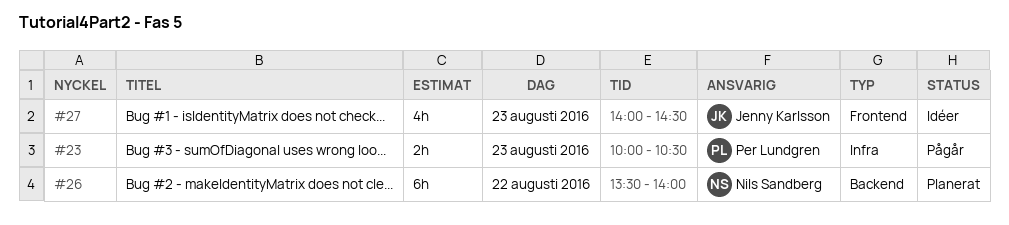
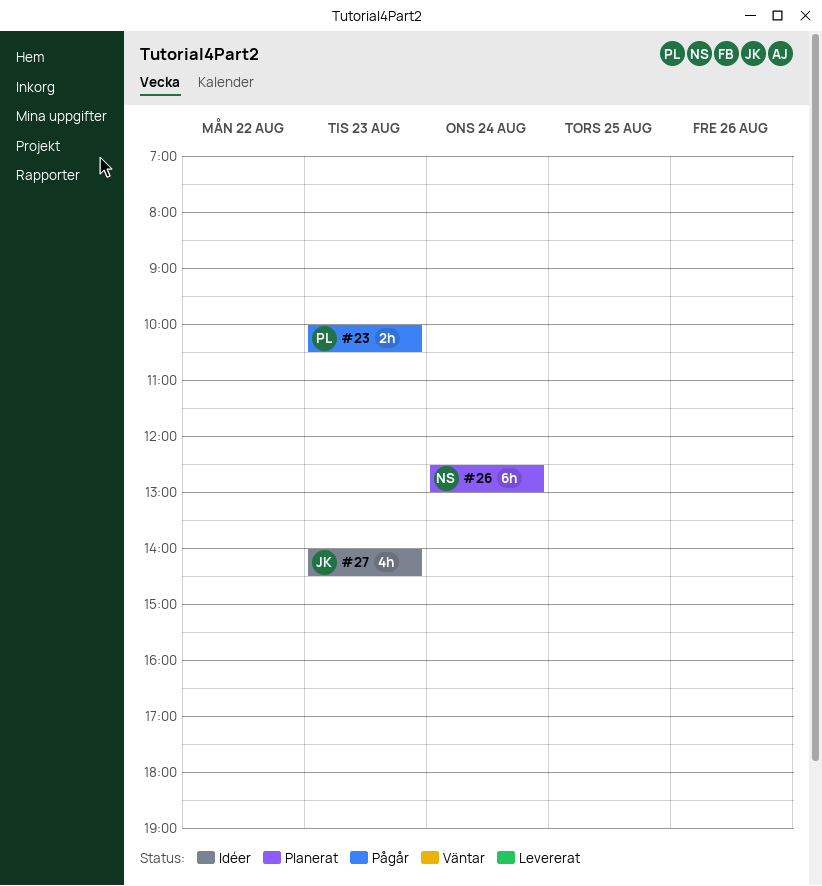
#26, day: Aug 22 -> Aug 24
#26, begins: 13:30 -> 12:30
#26, ends: 14:00 -> 13:00

